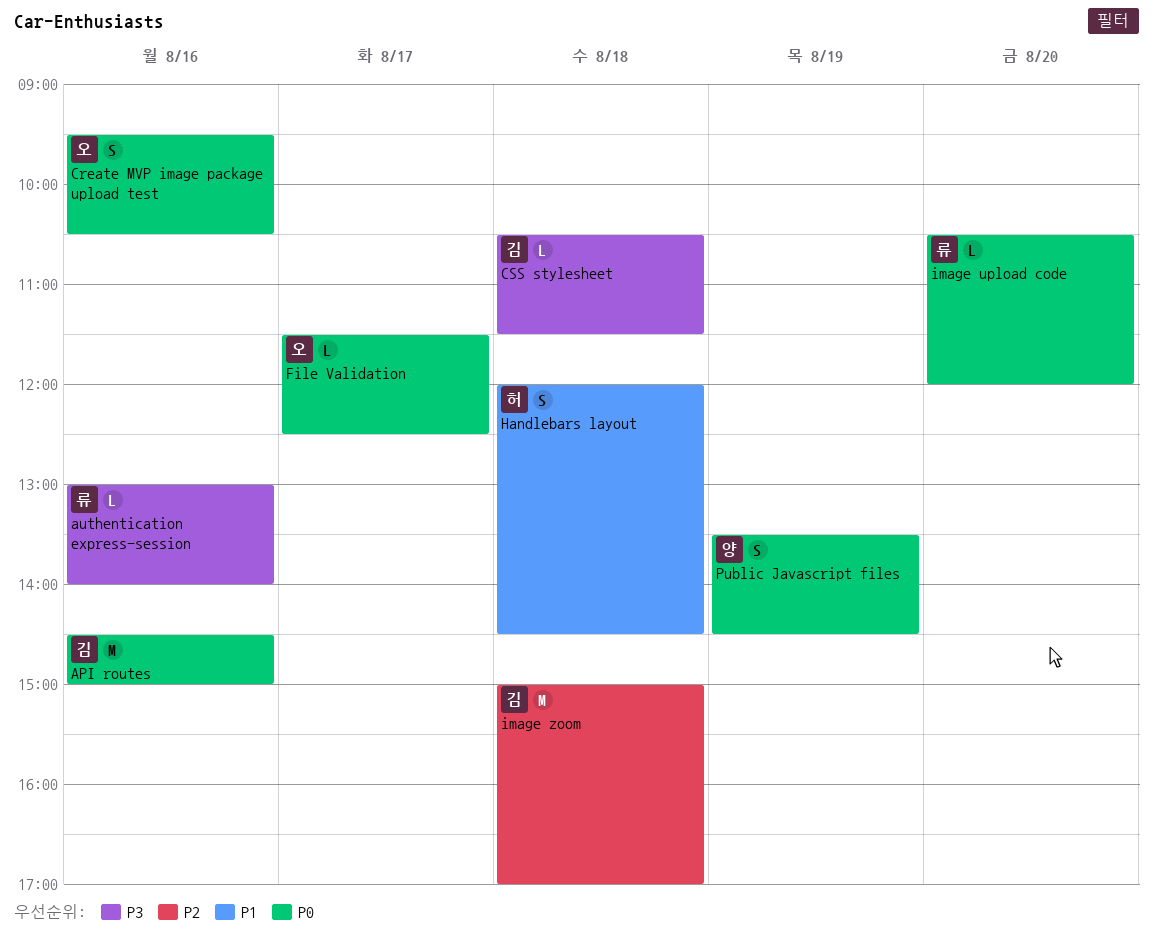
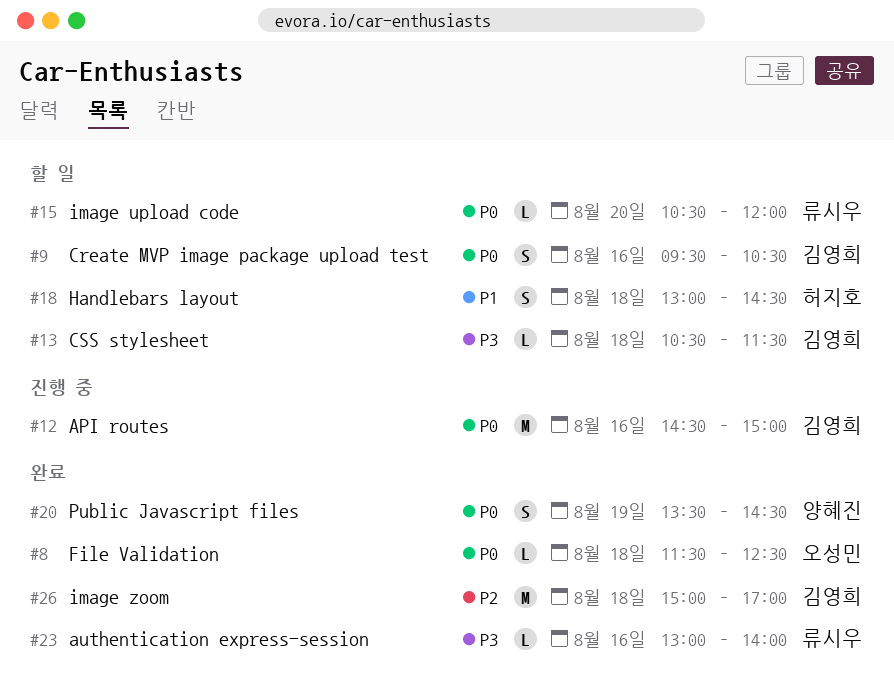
Create MVP image package upload test, owner: 오성민 -> 김영희
File Validation, day: Aug 17 -> Aug 18
Handlebars layout, begins: 12:00 -> 13:00

